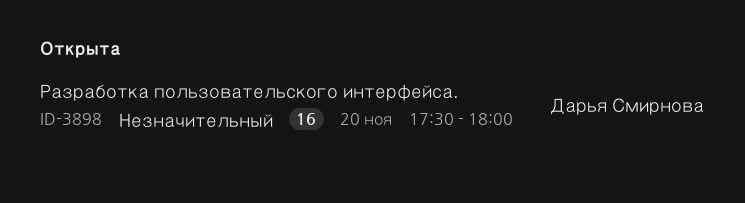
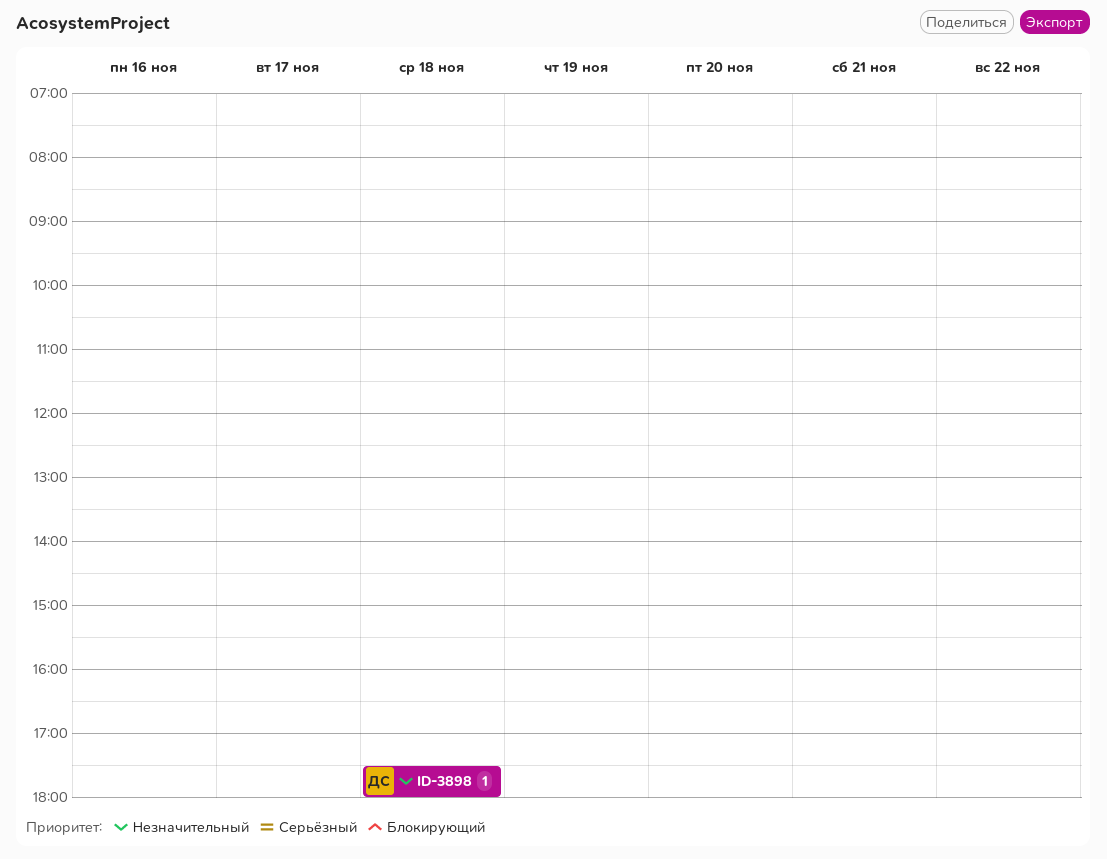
ID-3898, estimate: 16 -> 1
ID-3898, day: Nov 20 -> Nov 18

